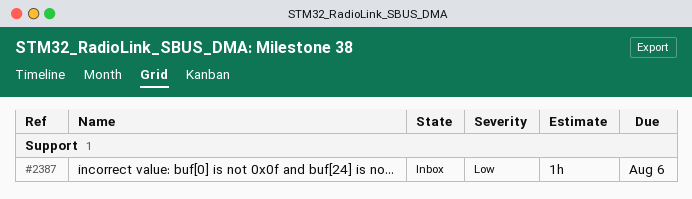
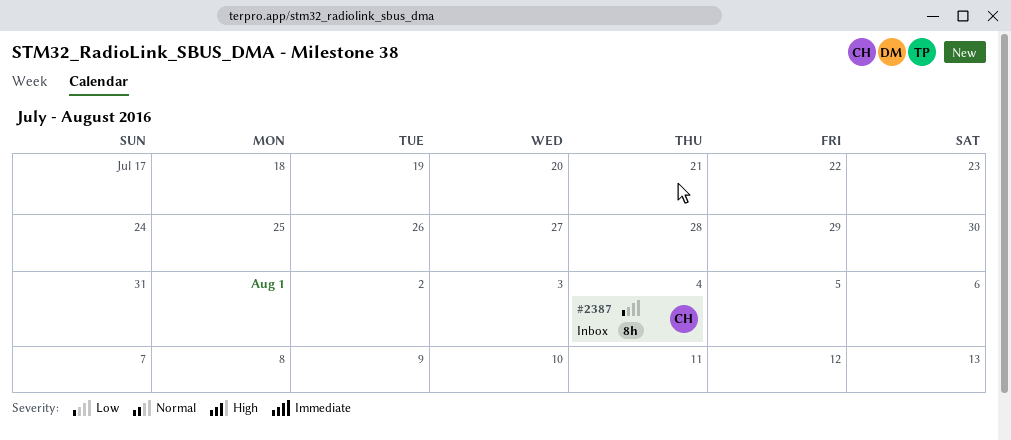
#2387, estimate: 1h -> 8h
#2387, due: Aug 6 -> Aug 4

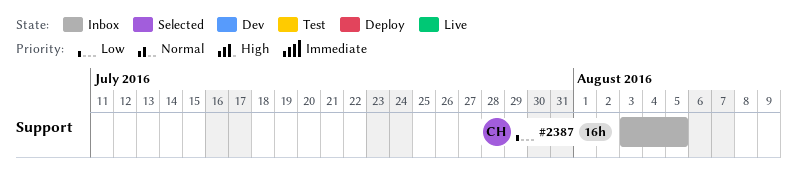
#2387, estimate: 8h -> 16h
#2387, due: Aug 4 -> Aug 5

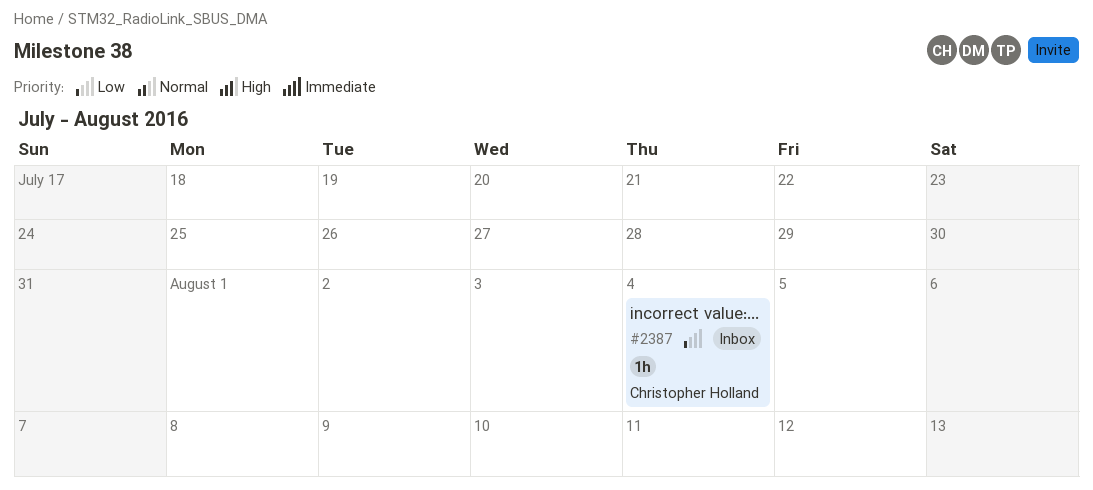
#2387, estimate: 16h -> 1h
#2387, due: Aug 5 -> Aug 4

